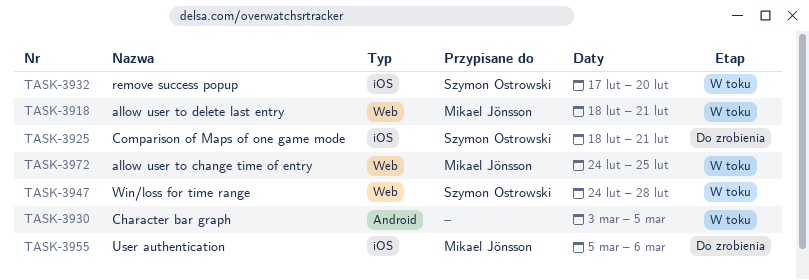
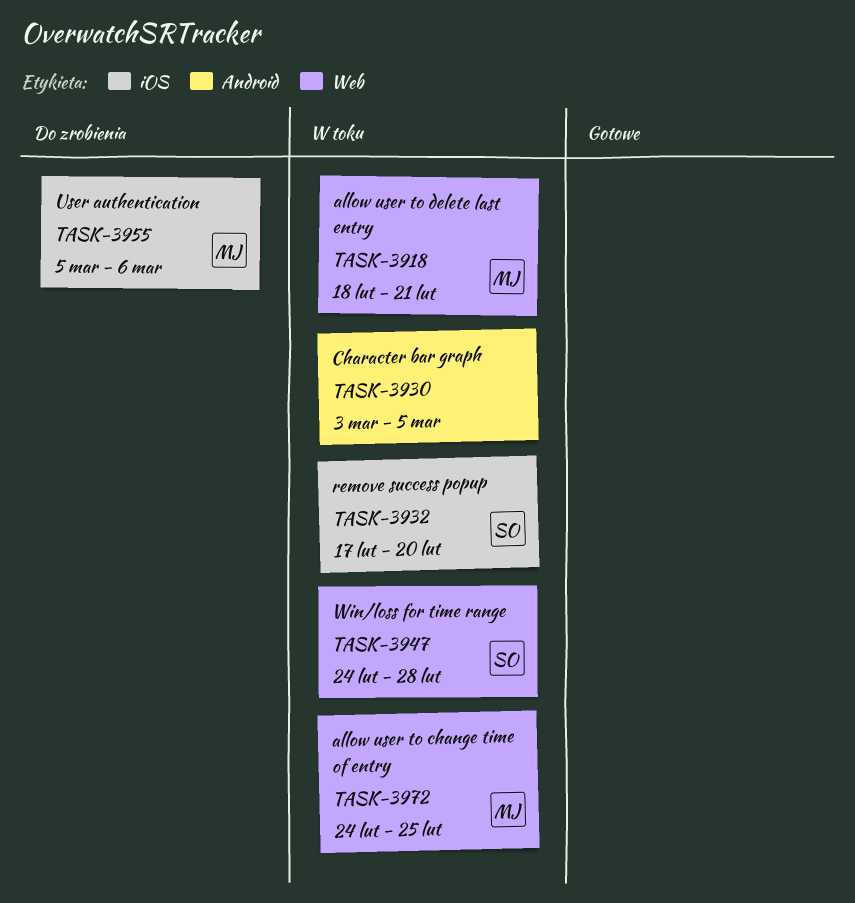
TASK-3925: present -> none

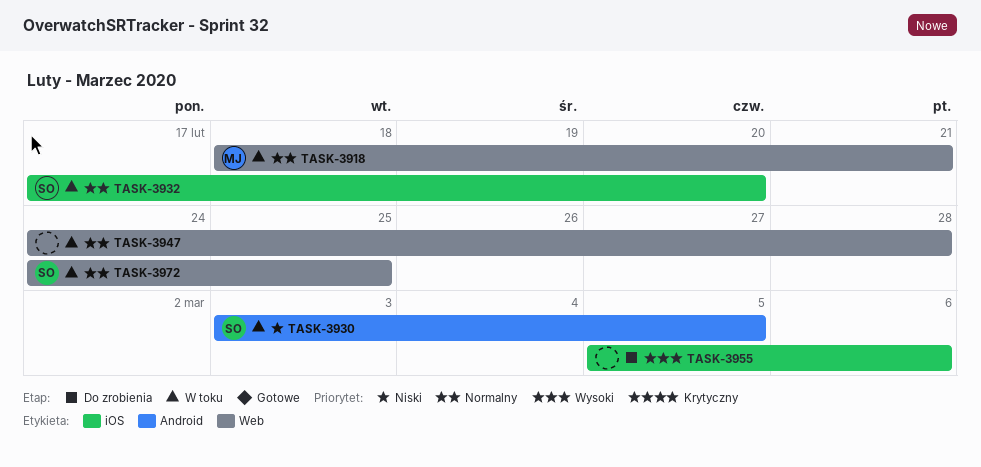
TASK-3930, owner: none -> SO
TASK-3947, owner: SO -> none
TASK-3955, owner: MJ -> none
TASK-3972, owner: MJ -> SO

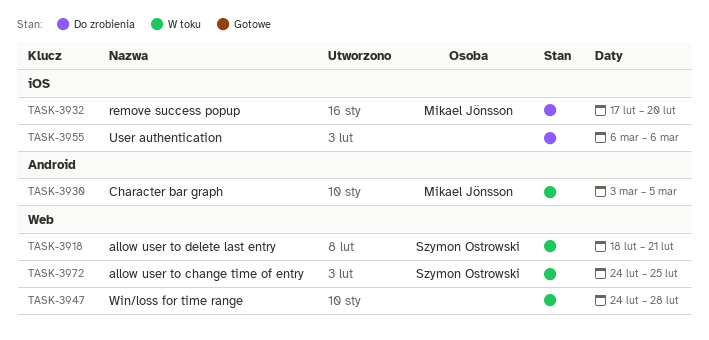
TASK-3918, owner: Mikael Jönsson -> Szymon Ostrowski
TASK-3930, owner: Szymon Ostrowski -> Mikael Jönsson
TASK-3932, status: W toku -> Do zrobienia
TASK-3932, owner: Szymon Ostrowski -> Mikael Jönsson
TASK-3955, start: Mar 5 -> Mar 6

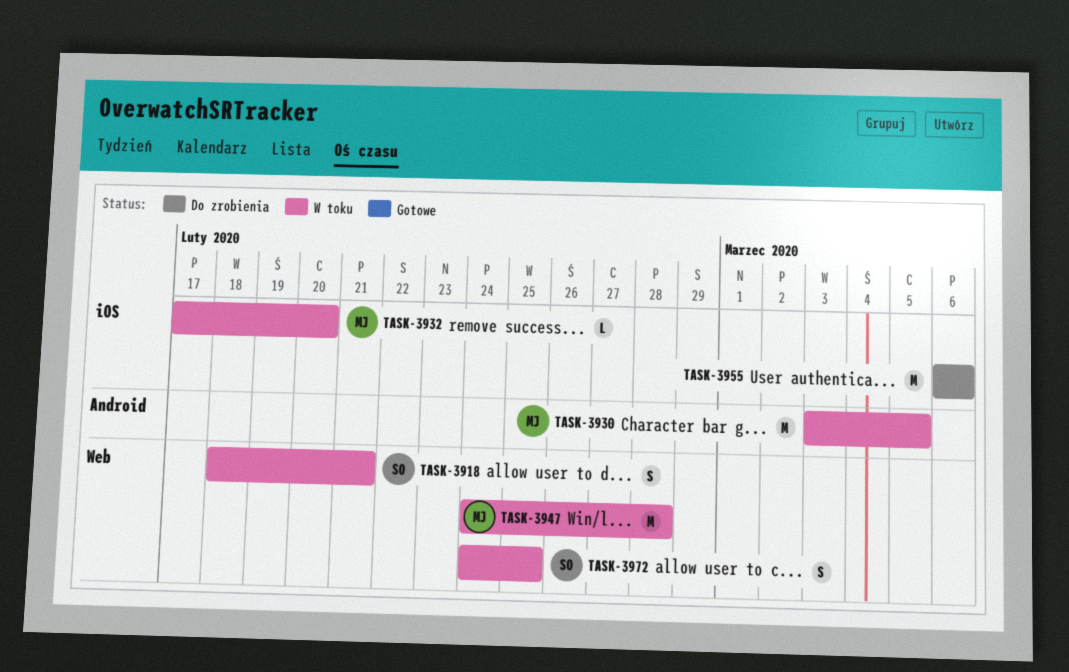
TASK-3932, status: Do zrobienia -> W toku
TASK-3947, owner: none -> Mikael Jönsson

